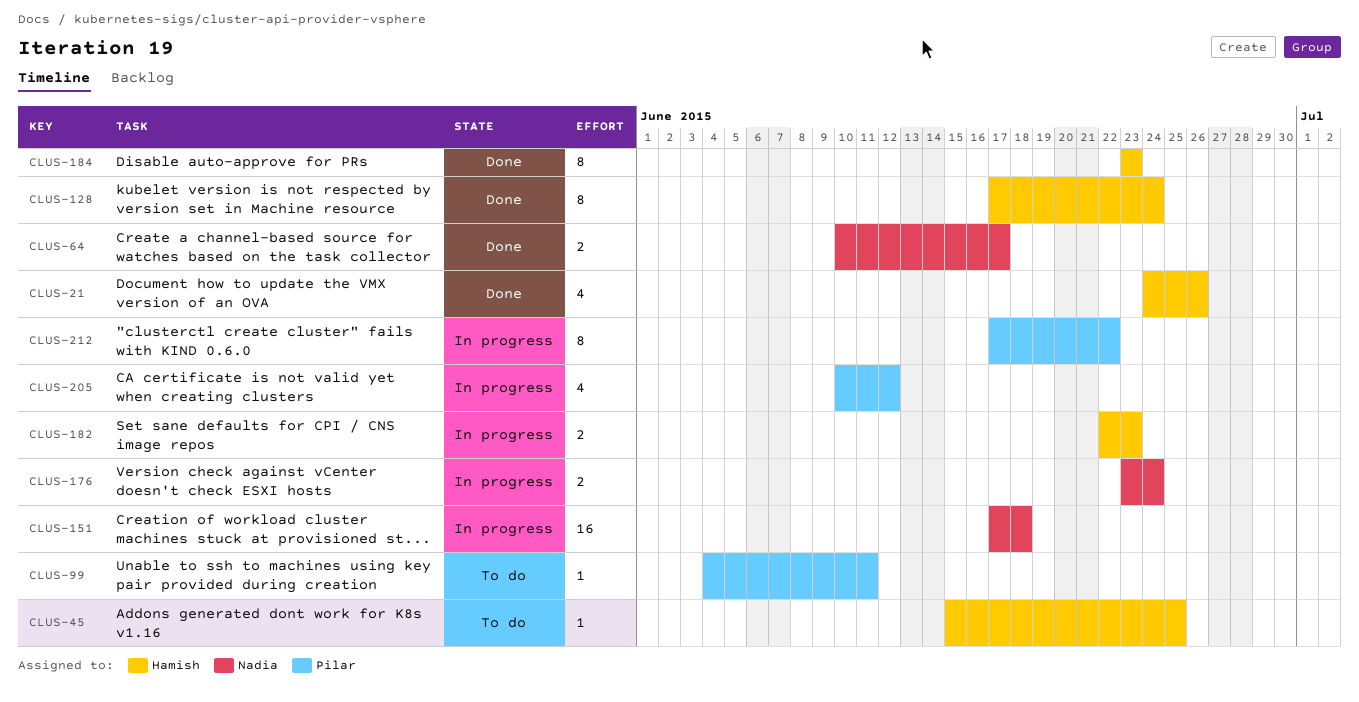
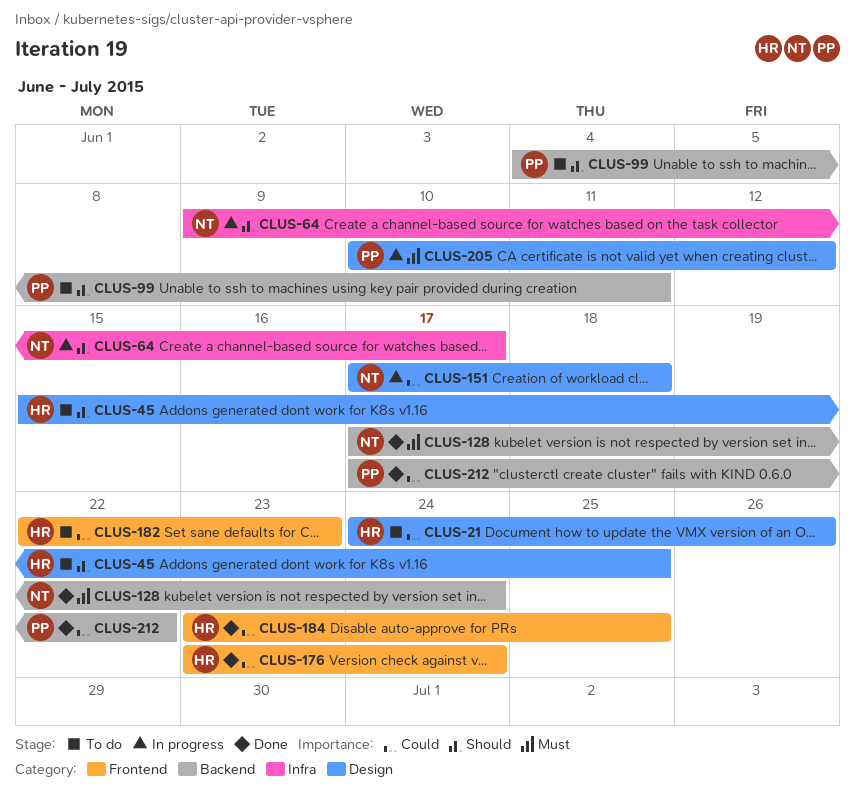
CLUS-21, status: Done -> To do
CLUS-64, status: Done -> In progress
CLUS-64, start: Jun 10 -> Jun 9
CLUS-128, owner: Hamish -> Nadia
CLUS-176, status: In progress -> Done
CLUS-176, owner: Nadia -> Hamish
CLUS-182, status: In progress -> To do
CLUS-184, due: Jun 23 -> Jun 25
CLUS-212, status: In progress -> Done

